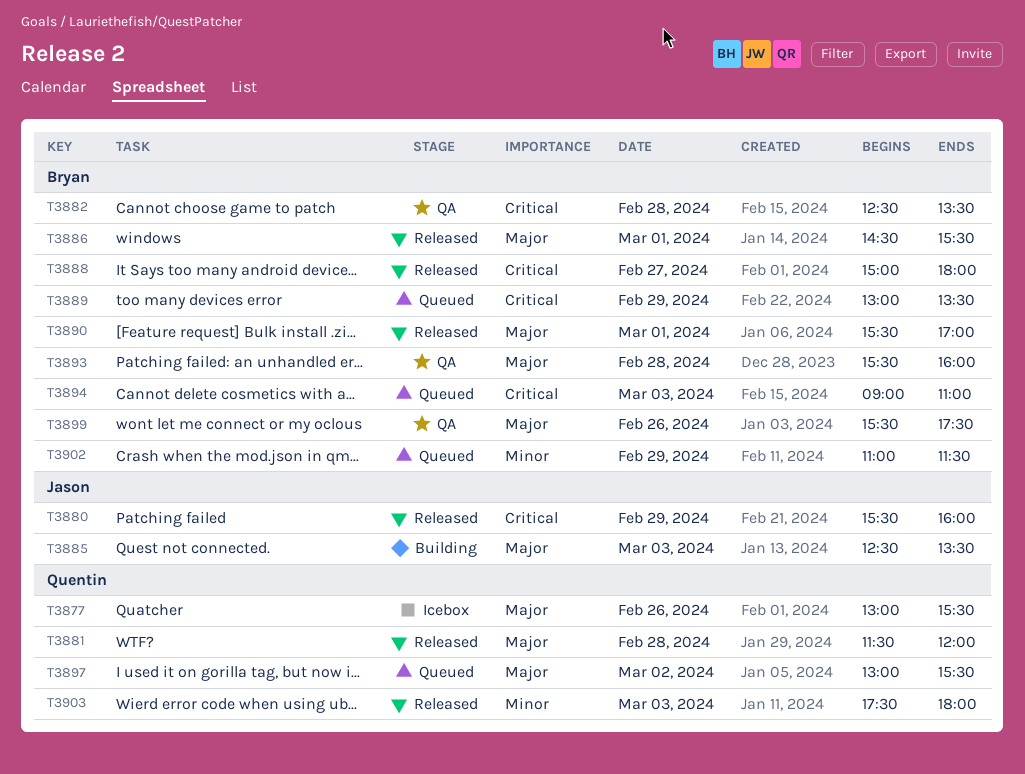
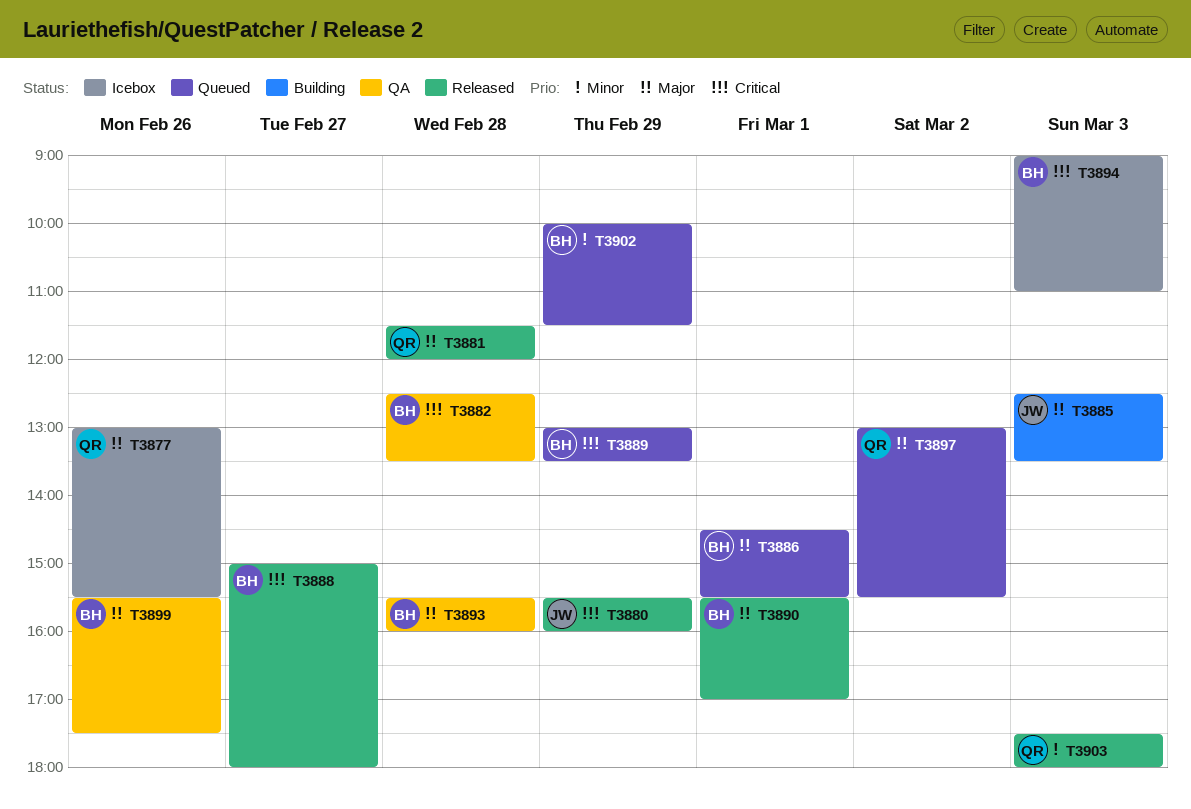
T3886, status: Released -> Queued
T3894, status: Queued -> Icebox
T3902, begins: 11:00 -> 10:00

